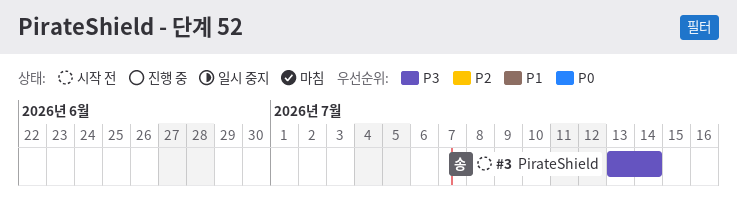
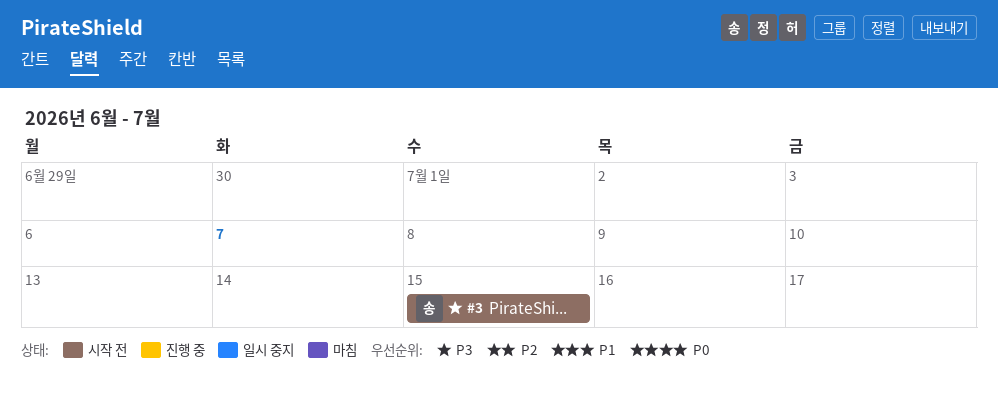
#3, start: Jul 13 -> Jul 15
#3, due: Jul 14 -> Jul 15

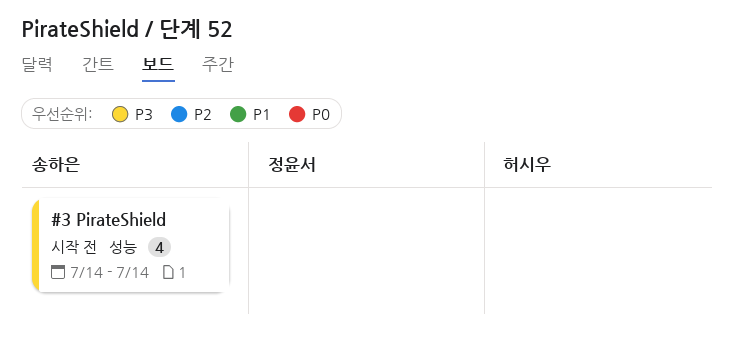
#3, start: Jul 15 -> Jul 14
#3, due: Jul 15 -> Jul 14

